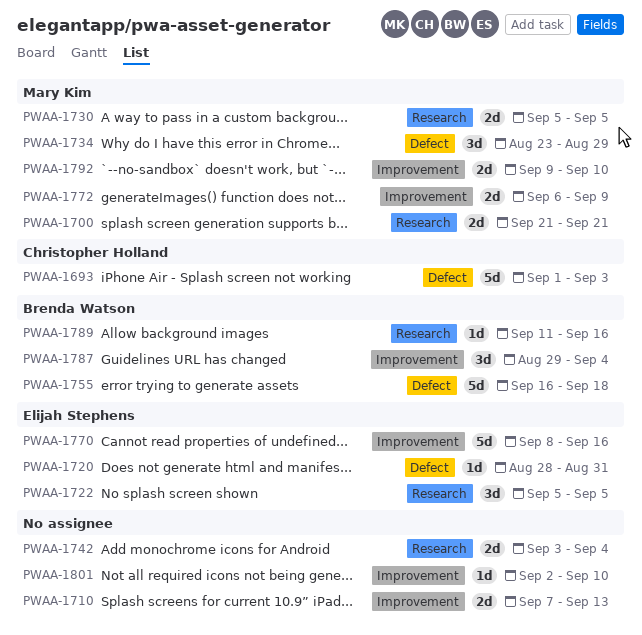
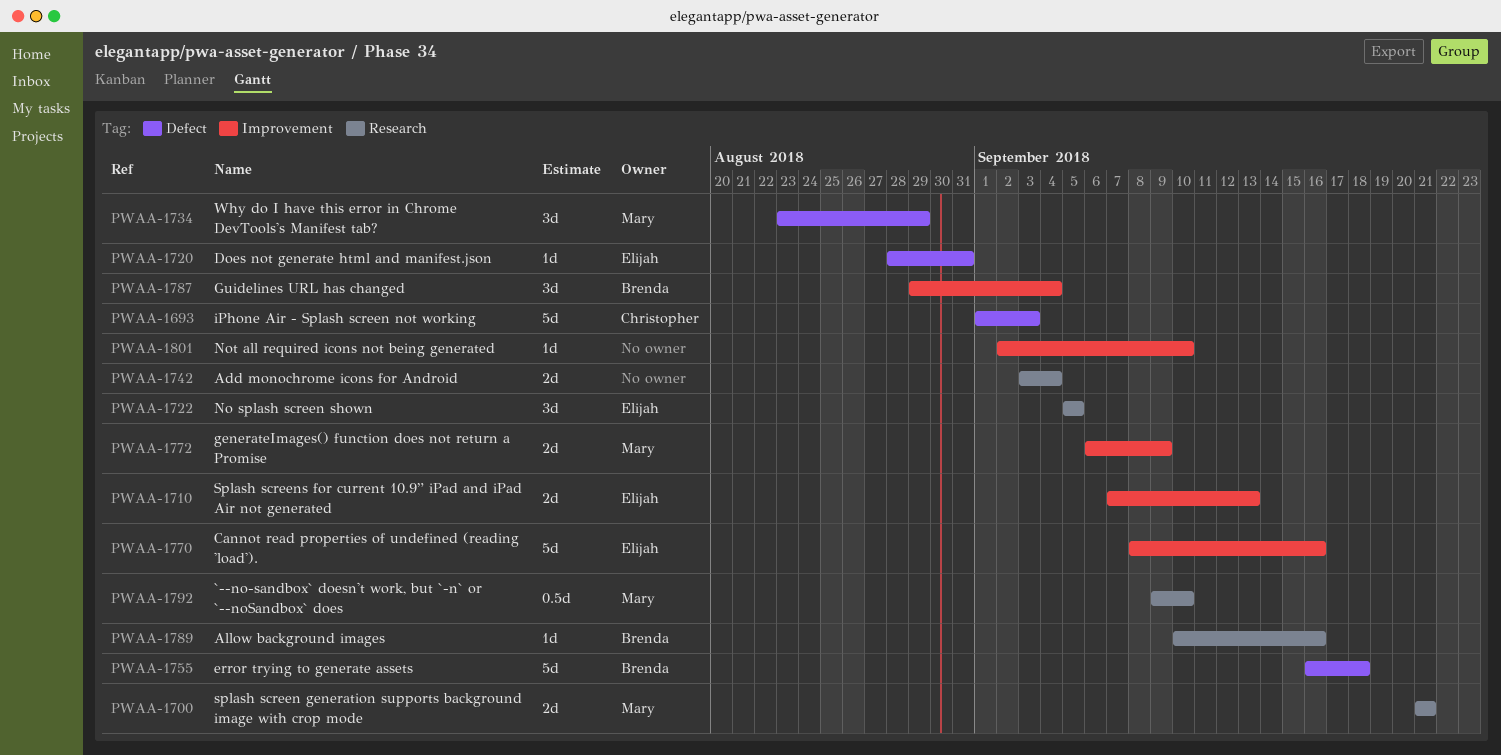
PWAA-1710, owner: none -> Elijah Stephens
PWAA-1730: present -> none
PWAA-1789, start: Sep 11 -> Sep 10
PWAA-1792, label: Improvement -> Research
PWAA-1792, estimate: 2d -> 0.5d

